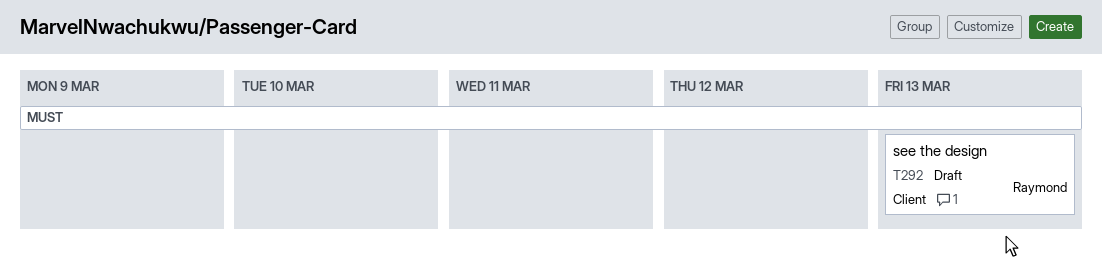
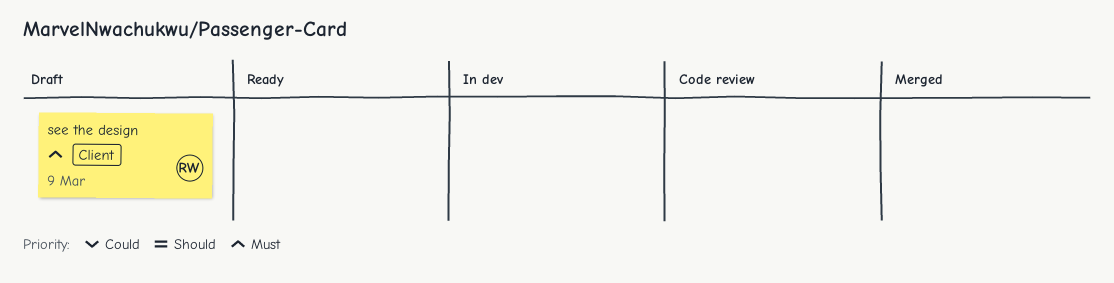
see the design, due: Mar 13 -> Mar 9

